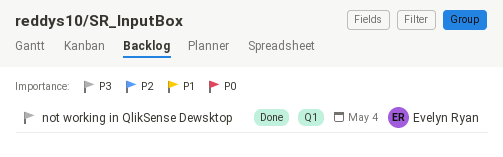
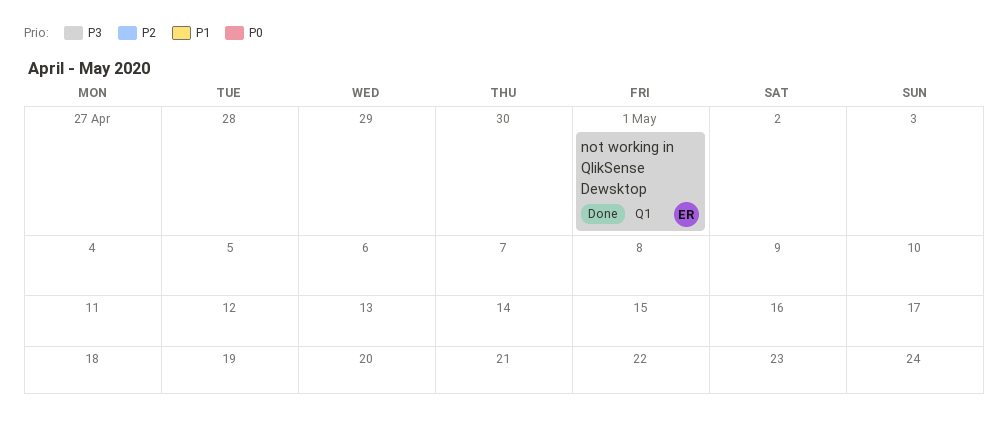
not working in QlikSense Dewsktop, due: May 4 -> May 1

